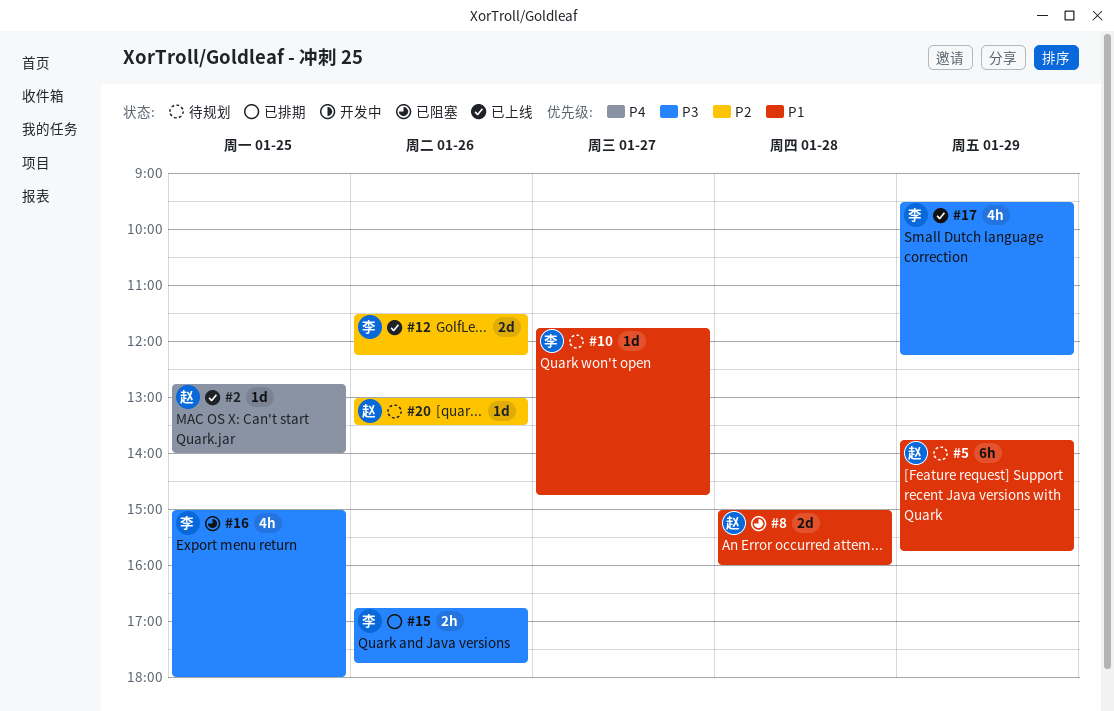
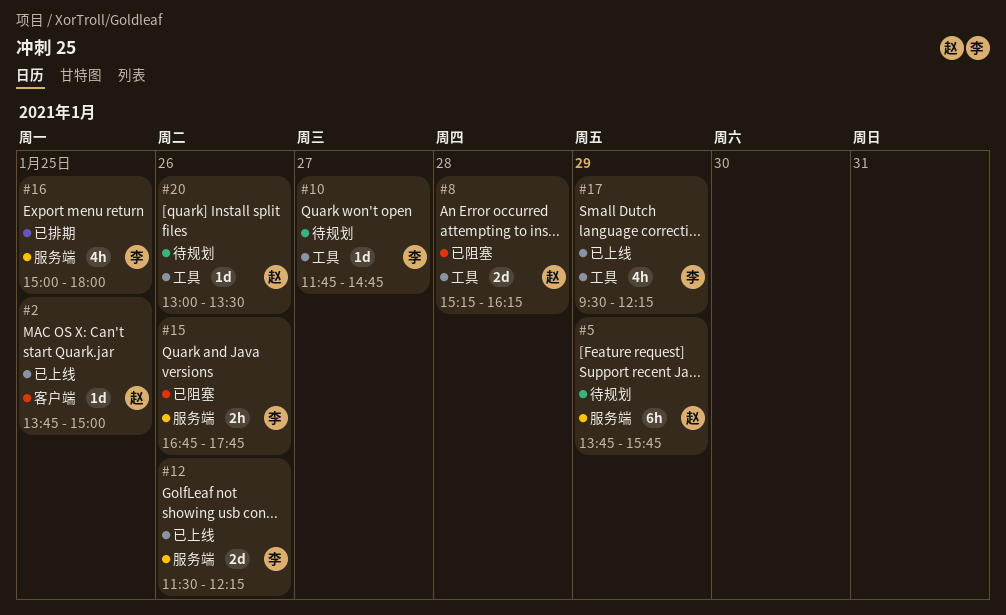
#2, begins: 12:45 -> 13:45
#2, ends: 14:00 -> 15:00
#8, begins: 15:00 -> 15:15
#8, ends: 16:00 -> 16:15
#15, status: 已排期 -> 已阻塞
#16, status: 已阻塞 -> 已排期

